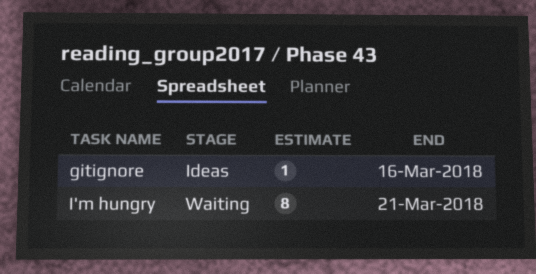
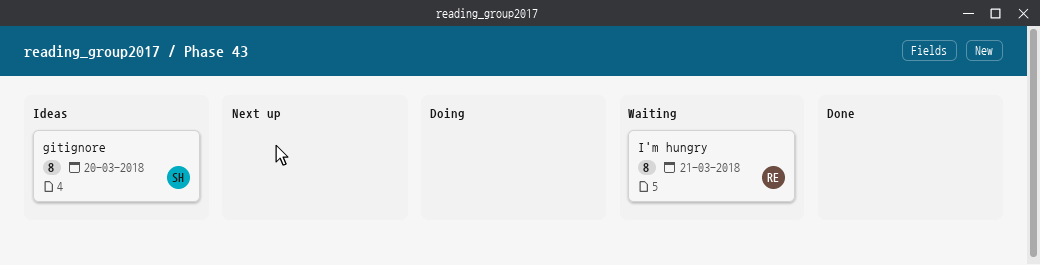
gitignore, estimate: 1 -> 8
gitignore, due: Mar 16 -> Mar 20

